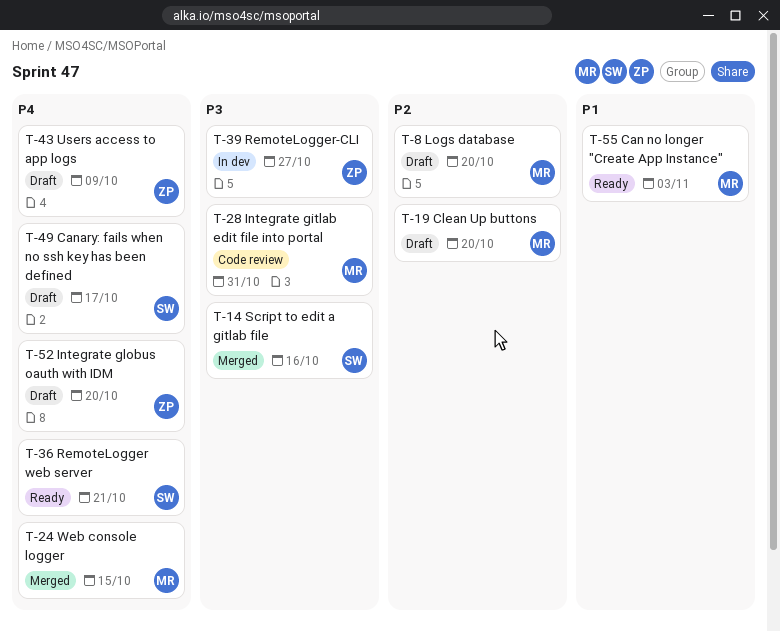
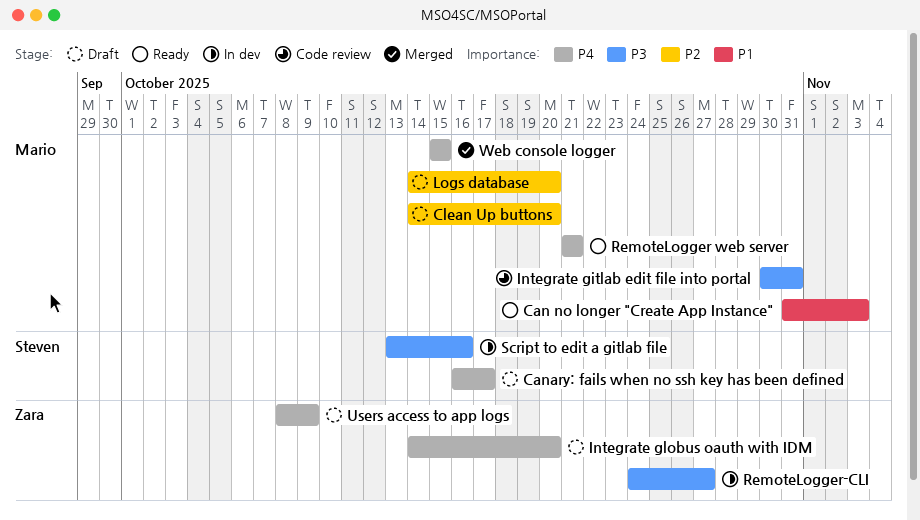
RemoteLogger web server, owner: Steven -> Mario
Script to edit a gitlab file, status: Merged -> In dev

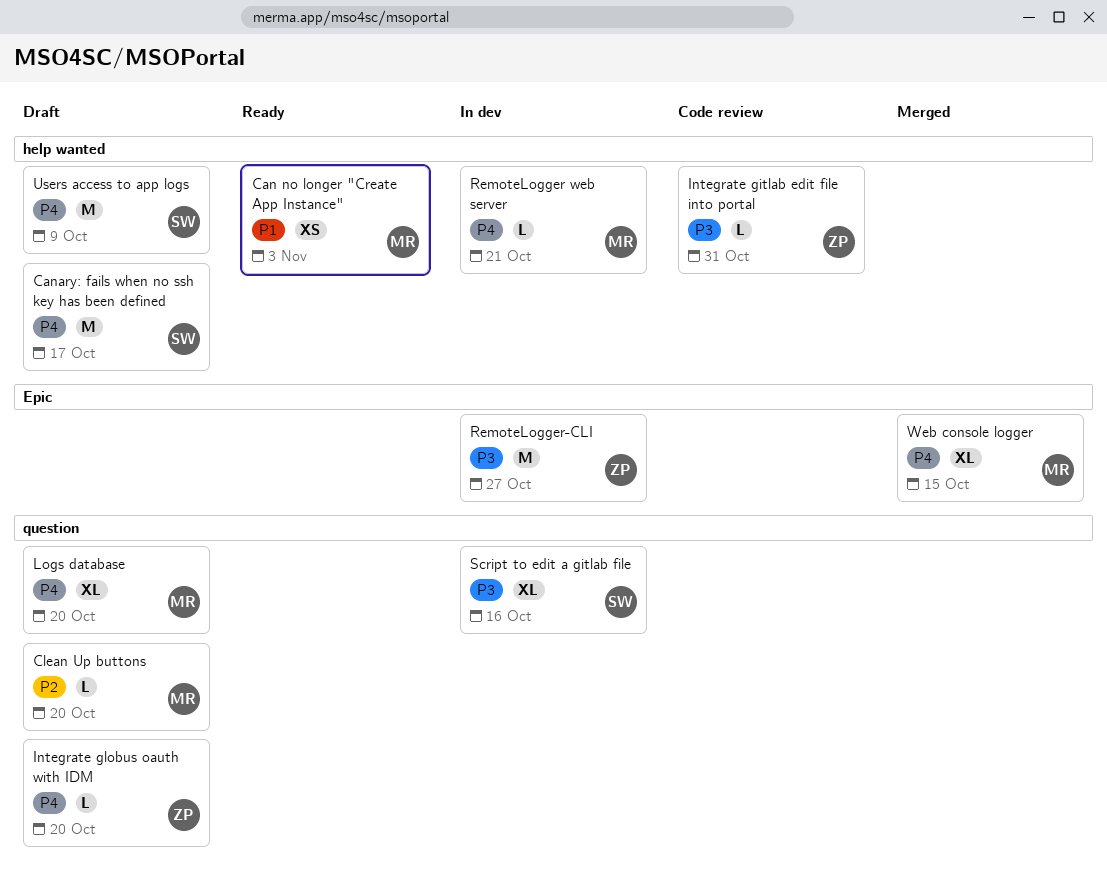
Integrate gitlab edit file into portal, owner: Mario -> Zara
Logs database, priority: P2 -> P4
RemoteLogger web server, status: Ready -> In dev
Users access to app logs, owner: Zara -> Steven

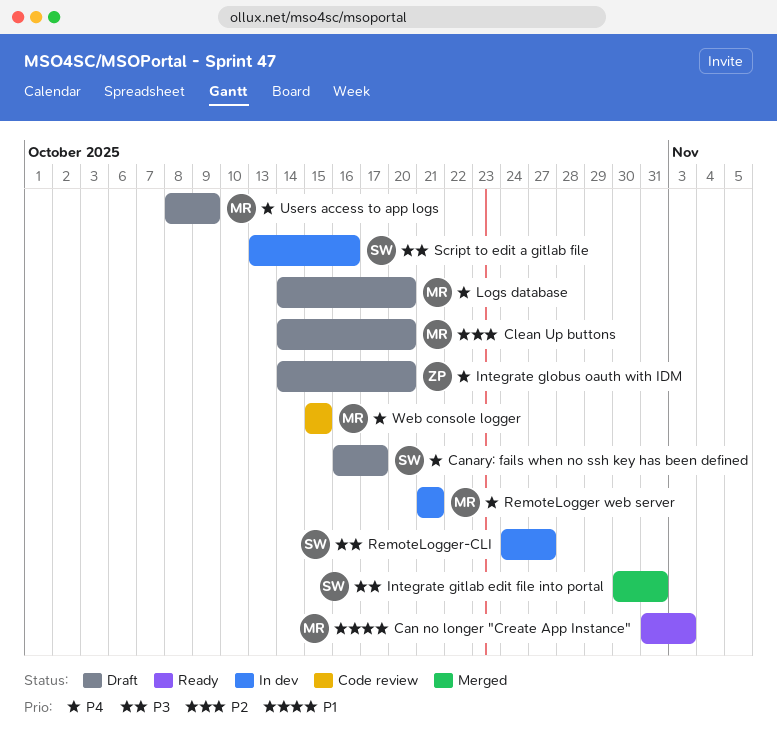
Integrate gitlab edit file into portal, status: Code review -> Merged
Integrate gitlab edit file into portal, owner: ZP -> SW
RemoteLogger-CLI, owner: ZP -> SW
Users access to app logs, owner: SW -> MR
Web console logger, status: Merged -> Code review

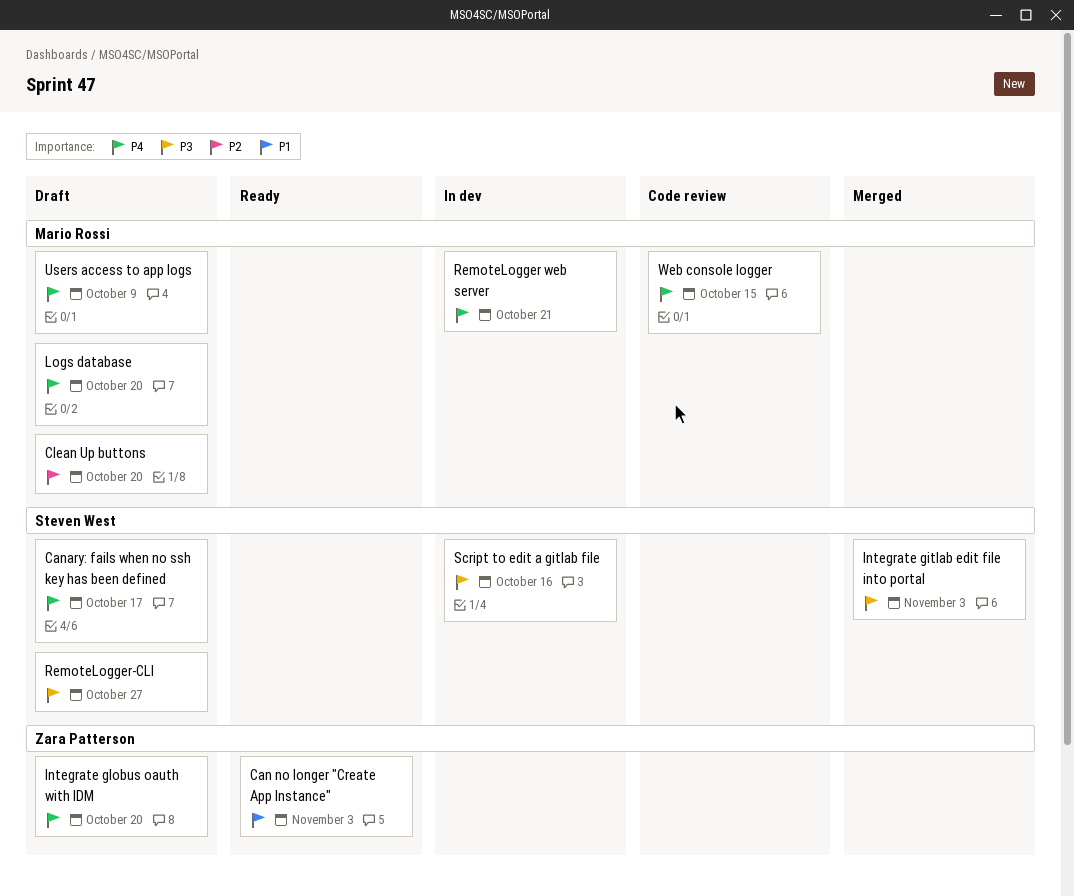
Can no longer "Create App Instance", owner: Mario Rossi -> Zara Patterson
Integrate gitlab edit file into portal, due: Oct 31 -> Nov 3
RemoteLogger-CLI, status: In dev -> Draft

